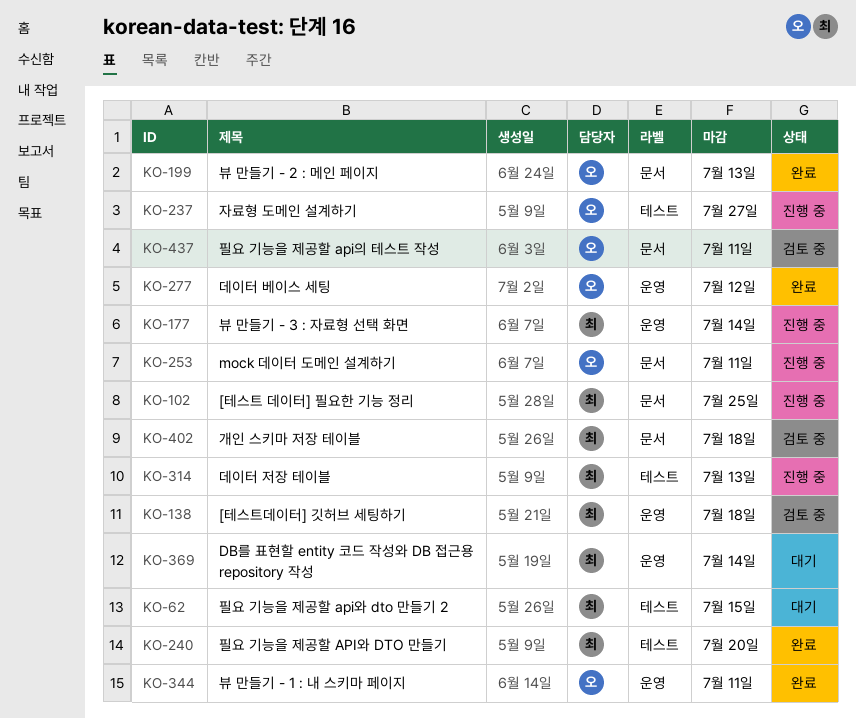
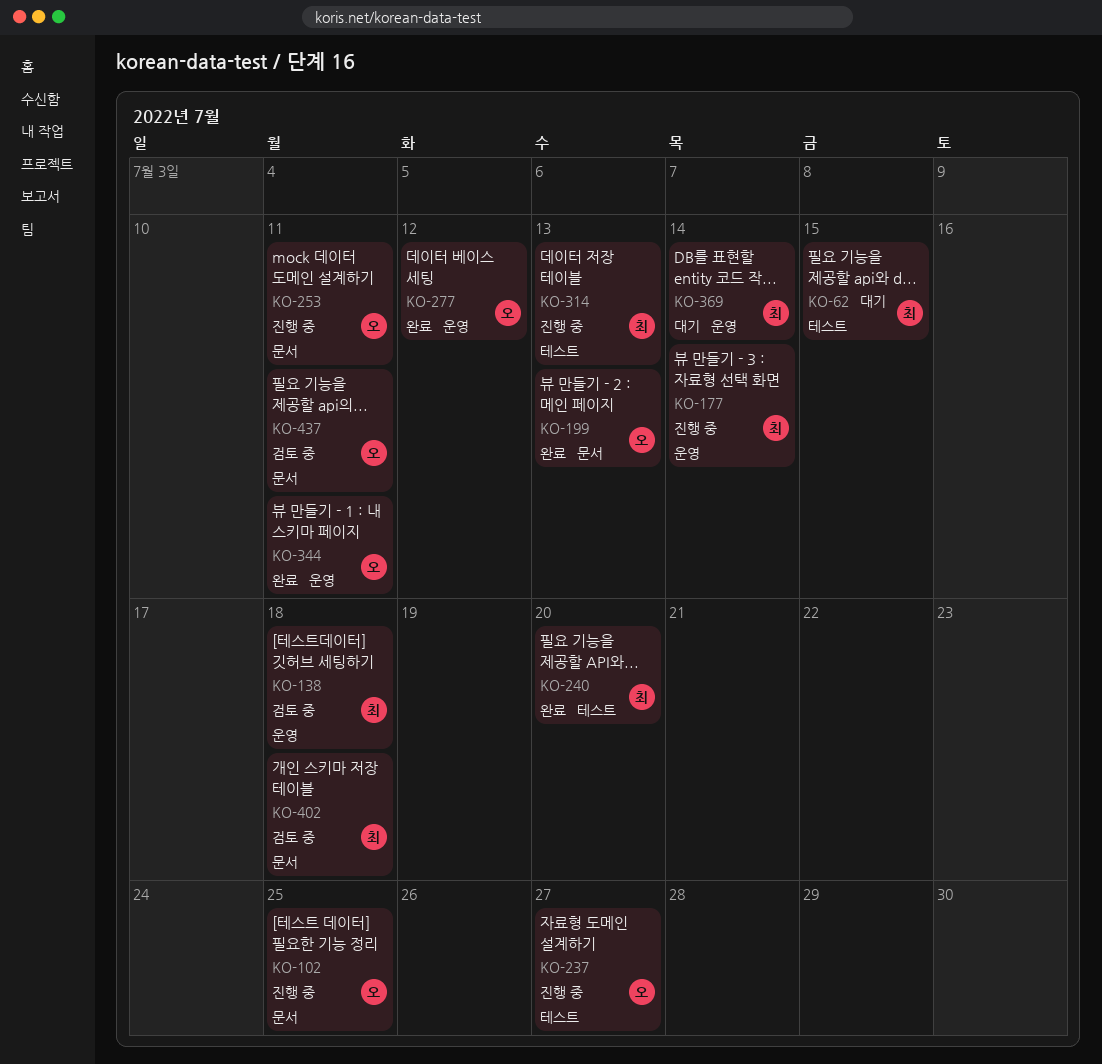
KO-102, owner: 최 -> 오

